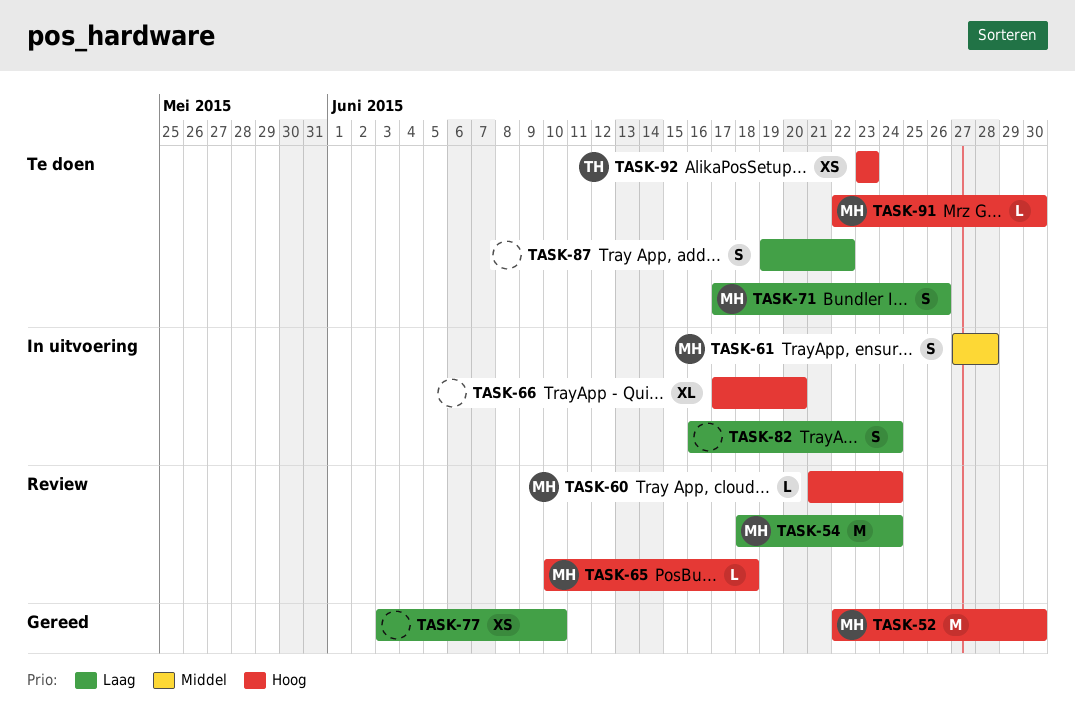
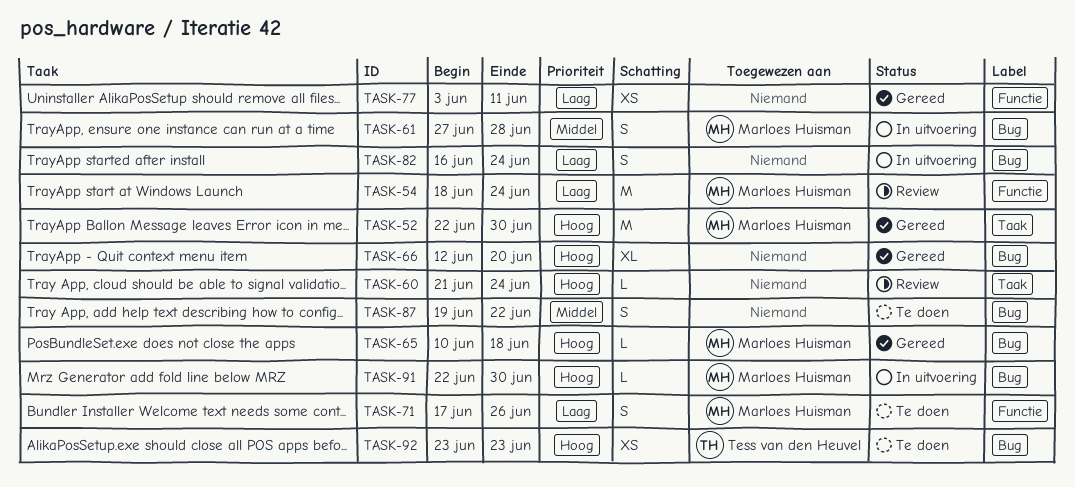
TASK-60, owner: Marloes Huisman -> none
TASK-65, status: Review -> Gereed
TASK-66, status: In uitvoering -> Gereed
TASK-66, start: Jun 17 -> Jun 12
TASK-77, due: Jun 10 -> Jun 11
TASK-87, priority: Laag -> Middel
TASK-91, status: Te doen -> In uitvoering

